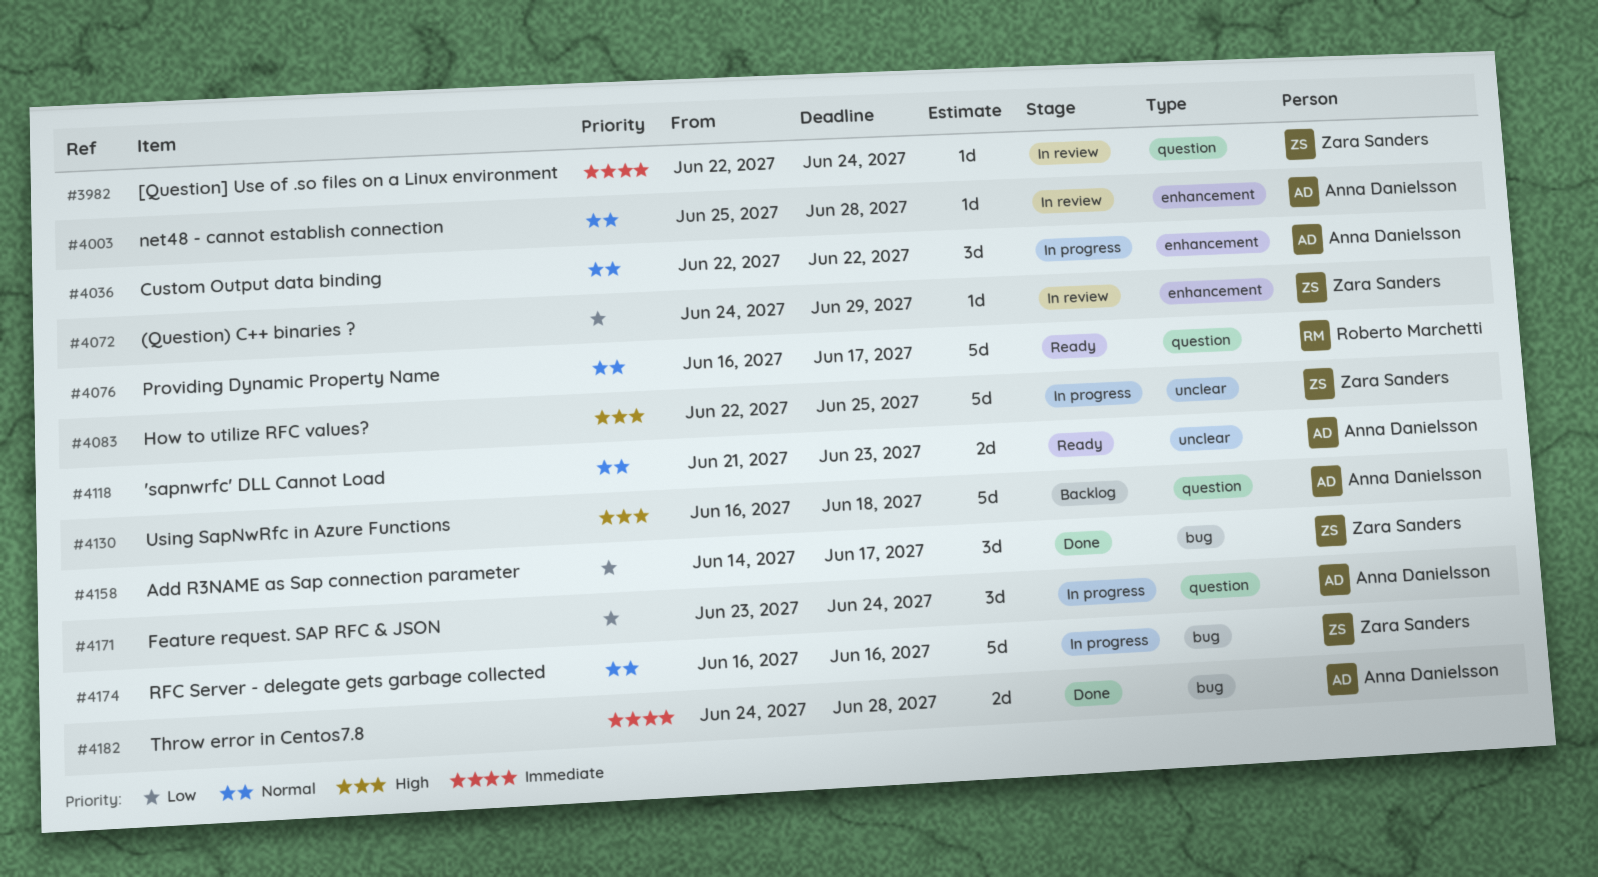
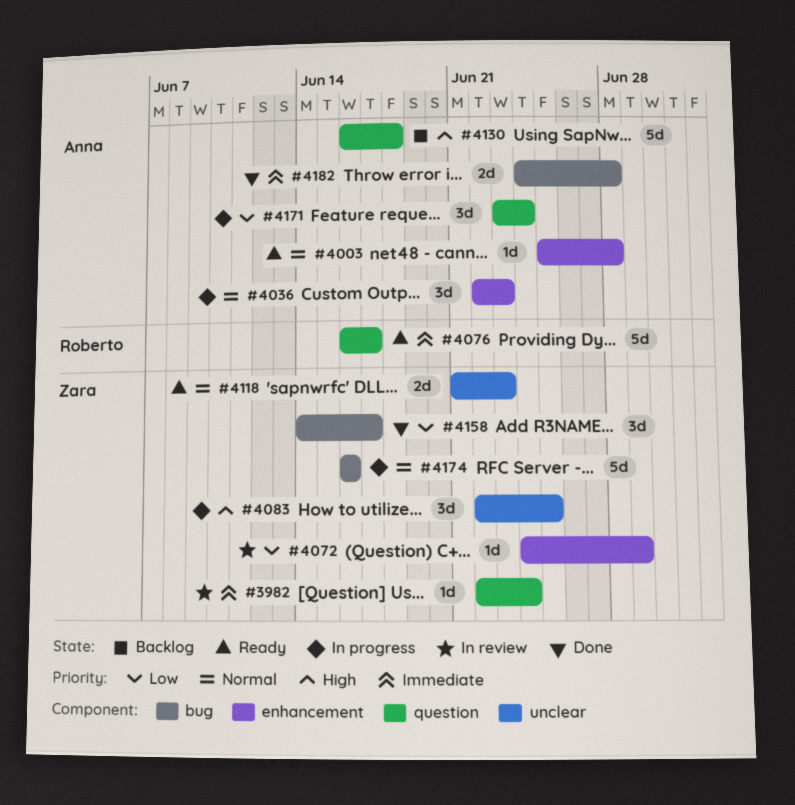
#4003, status: In review -> Ready
#4036, due: Jun 22 -> Jun 23
#4076, priority: Normal -> Immediate
#4083, estimate: 5d -> 3d
#4118, owner: Anna Danielsson -> Zara Sanders

